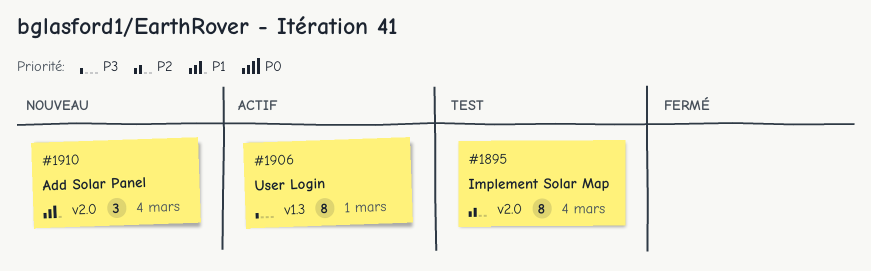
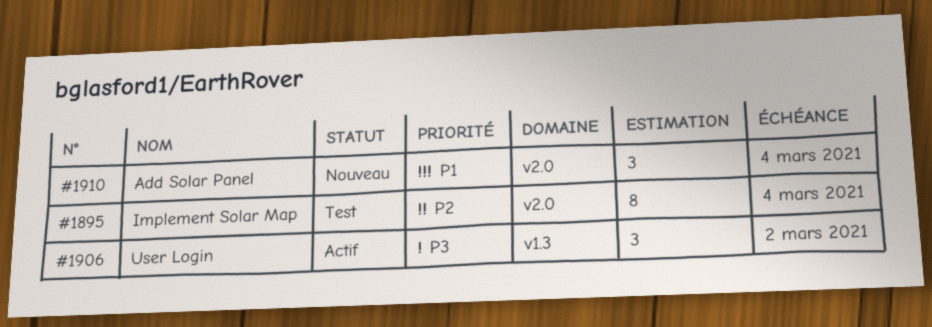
#1906, estimate: 8 -> 3
#1906, due: Mar 1 -> Mar 2

